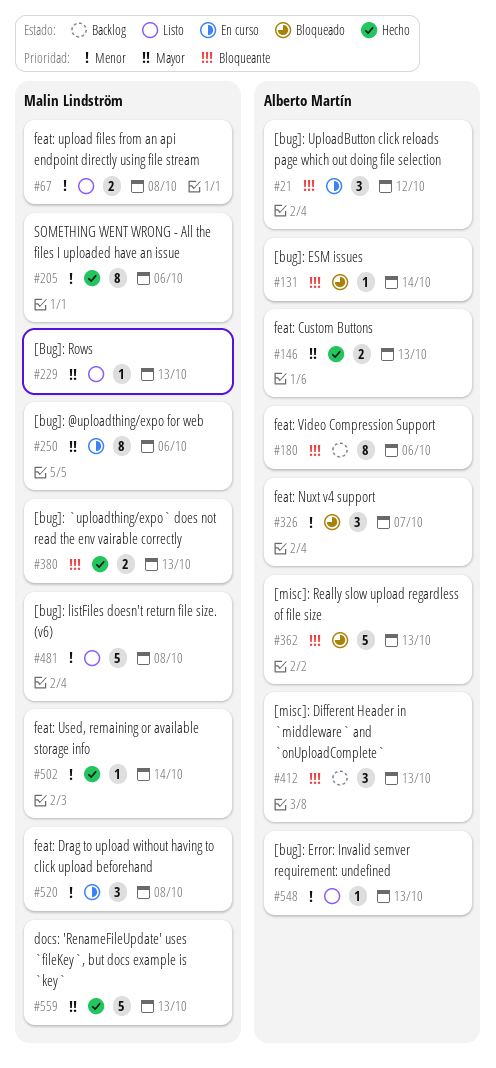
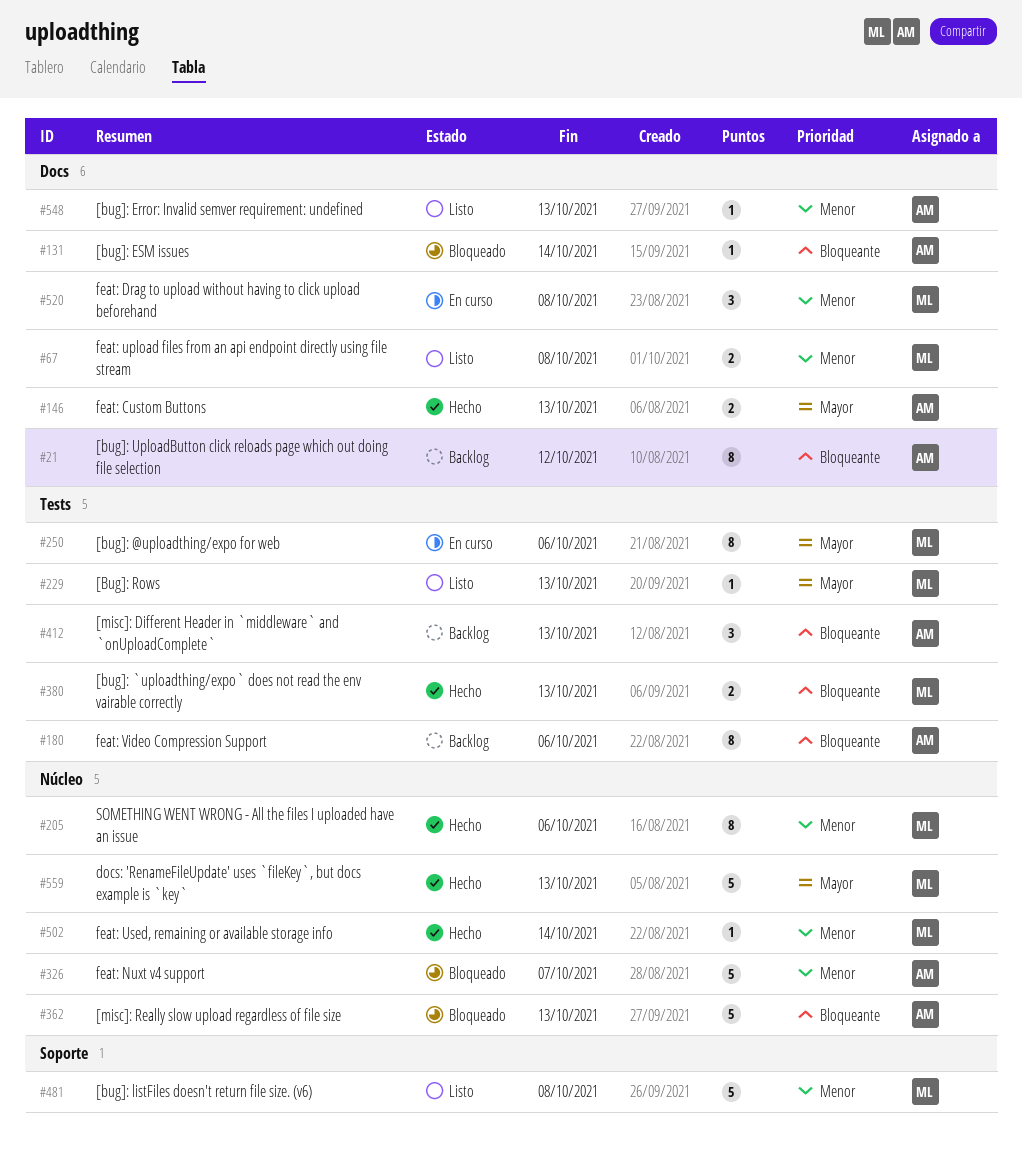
#21, status: En curso -> Backlog
#21, estimate: 3 -> 8
#326, estimate: 3 -> 5

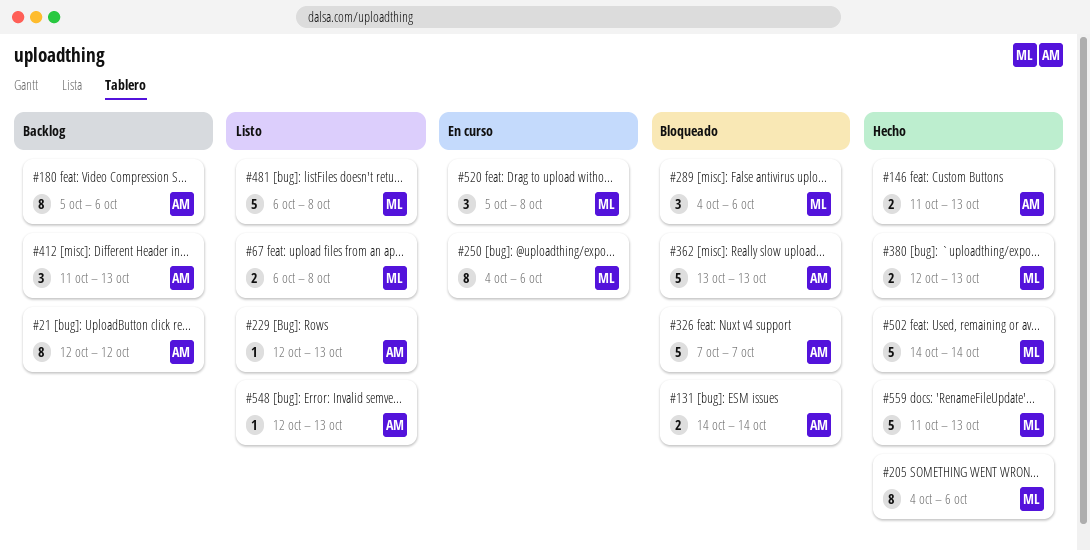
#131, estimate: 1 -> 2
#229, owner: ML -> AM
#289: none -> present
#502, estimate: 1 -> 5

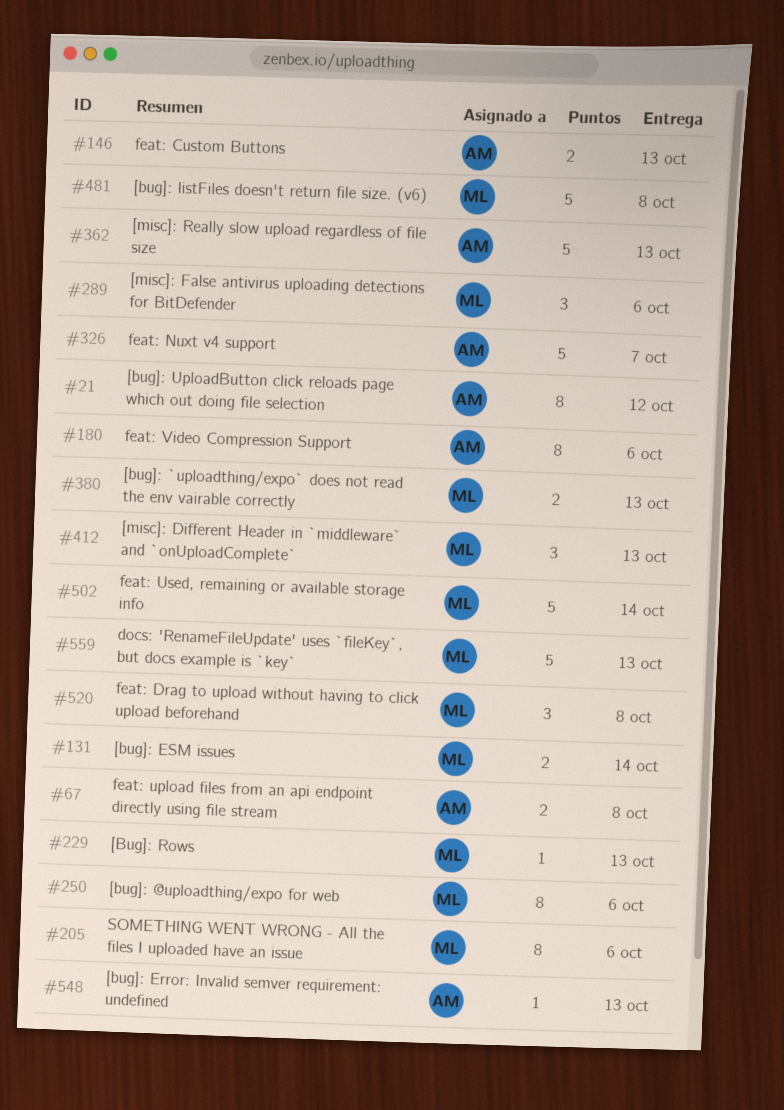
#67, owner: ML -> AM
#131, owner: AM -> ML
#229, owner: AM -> ML
#412, owner: AM -> ML

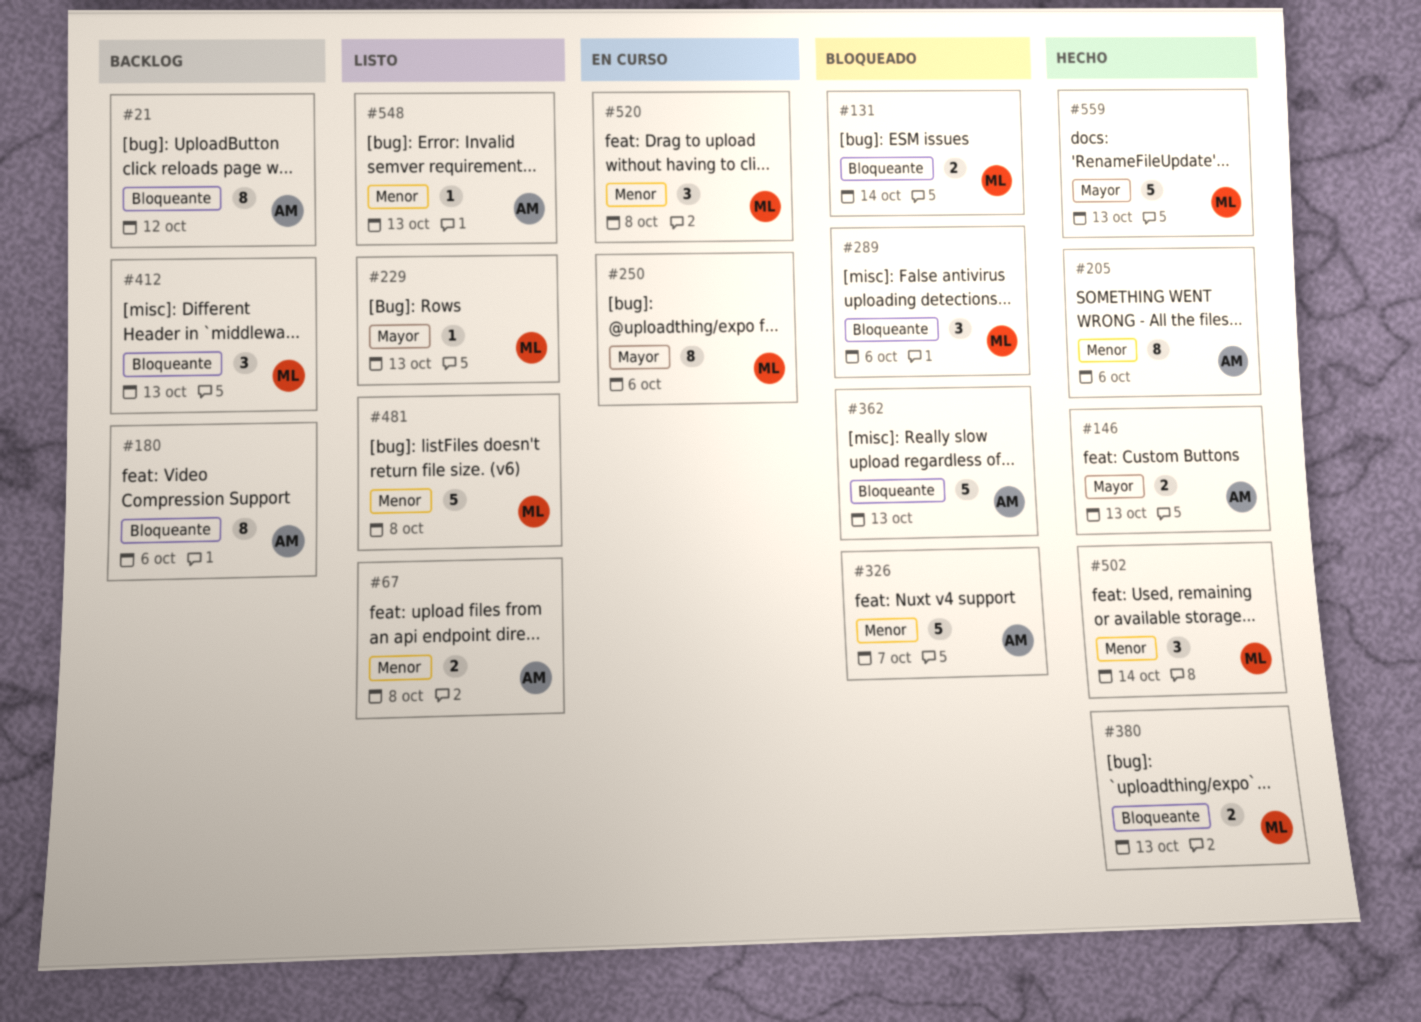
#205, owner: ML -> AM
#502, estimate: 5 -> 3

